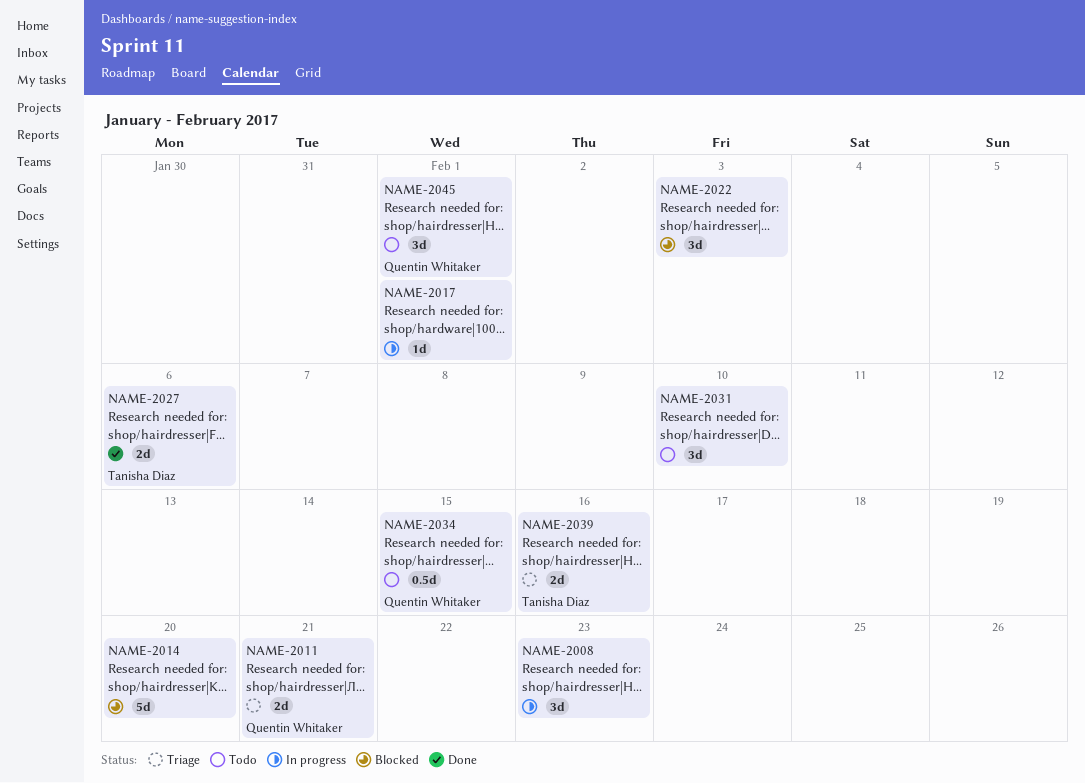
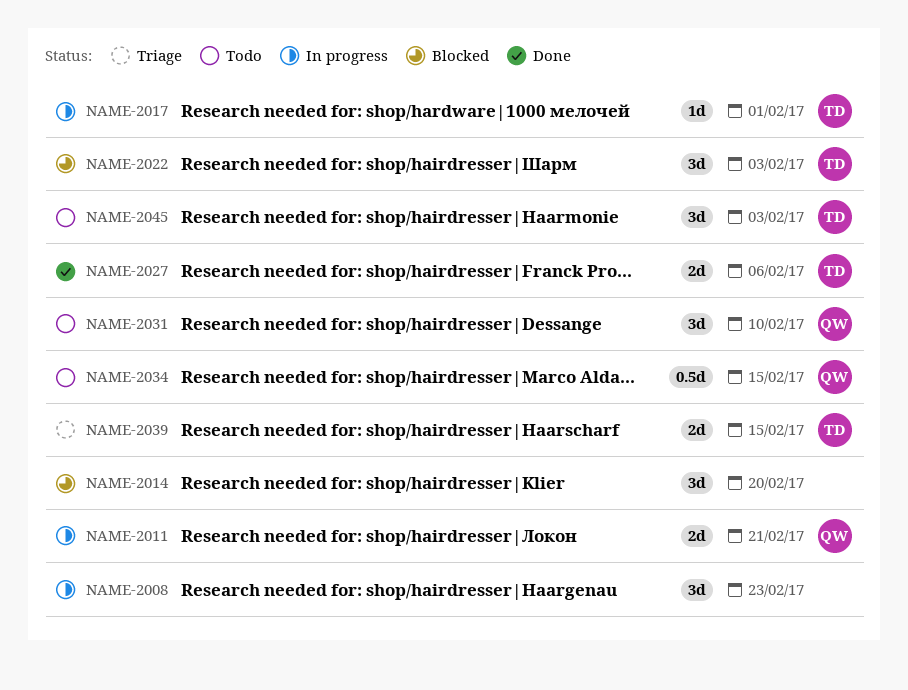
NAME-2011, status: Triage -> In progress
NAME-2014, estimate: 5d -> 3d
NAME-2017, owner: none -> Tanisha Diaz
NAME-2022, owner: none -> Tanisha Diaz
NAME-2031, owner: none -> Quentin Whitaker
NAME-2039, due: Feb 16 -> Feb 15
NAME-2045, owner: Quentin Whitaker -> Tanisha Diaz
NAME-2045, due: Feb 1 -> Feb 3

